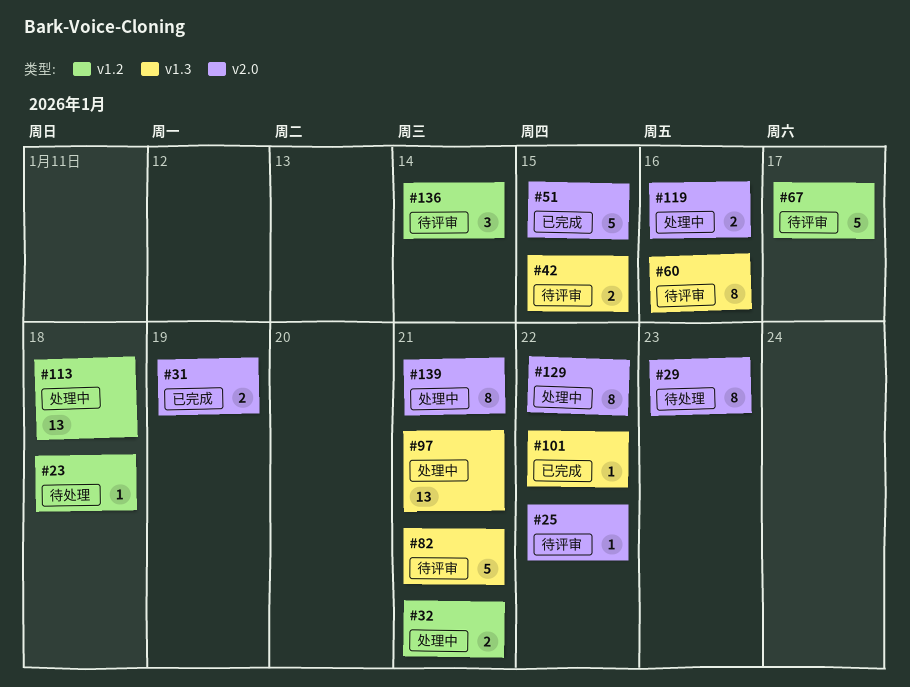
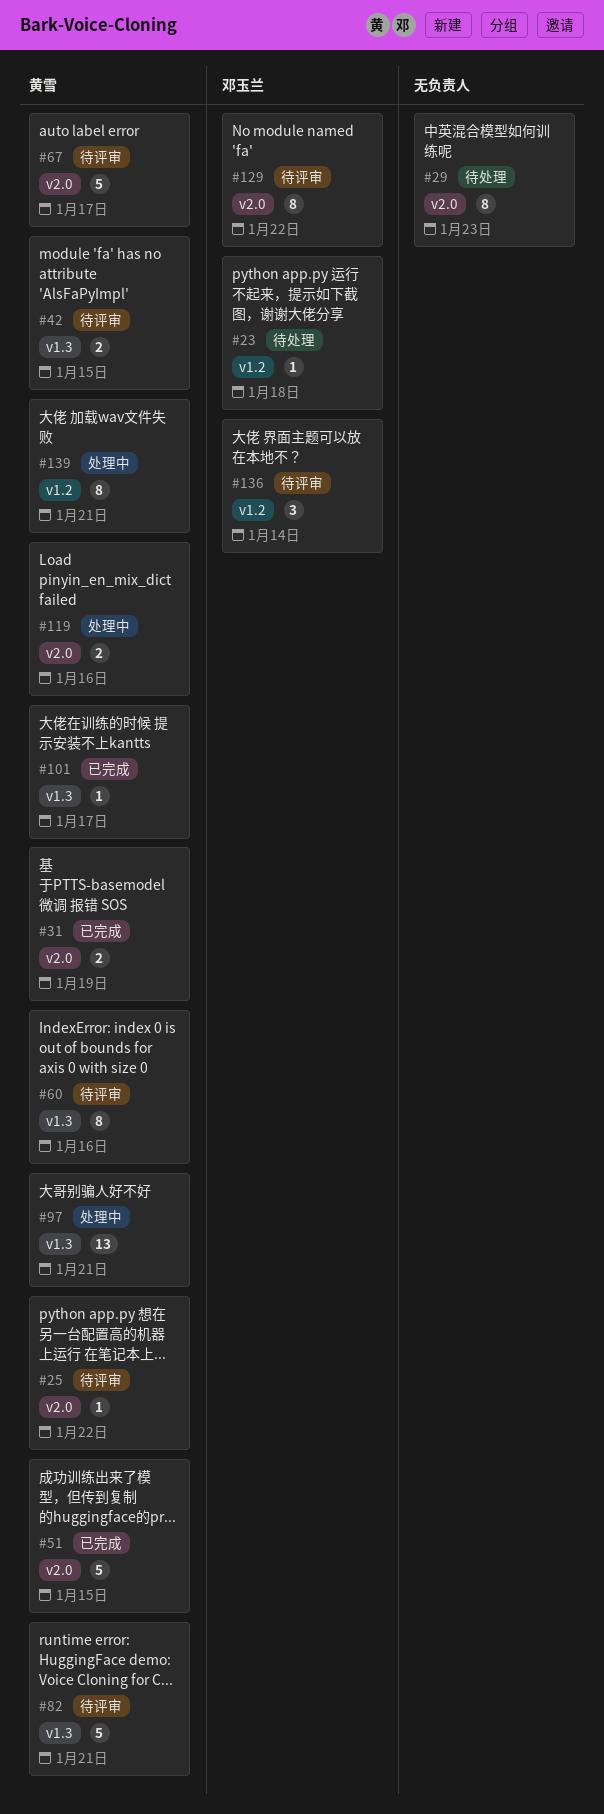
#32: present -> none
#67, label: v1.2 -> v2.0
#101, due: Jan 22 -> Jan 17
#113: present -> none
#129, status: 处理中 -> 待评审
#139, label: v2.0 -> v1.2

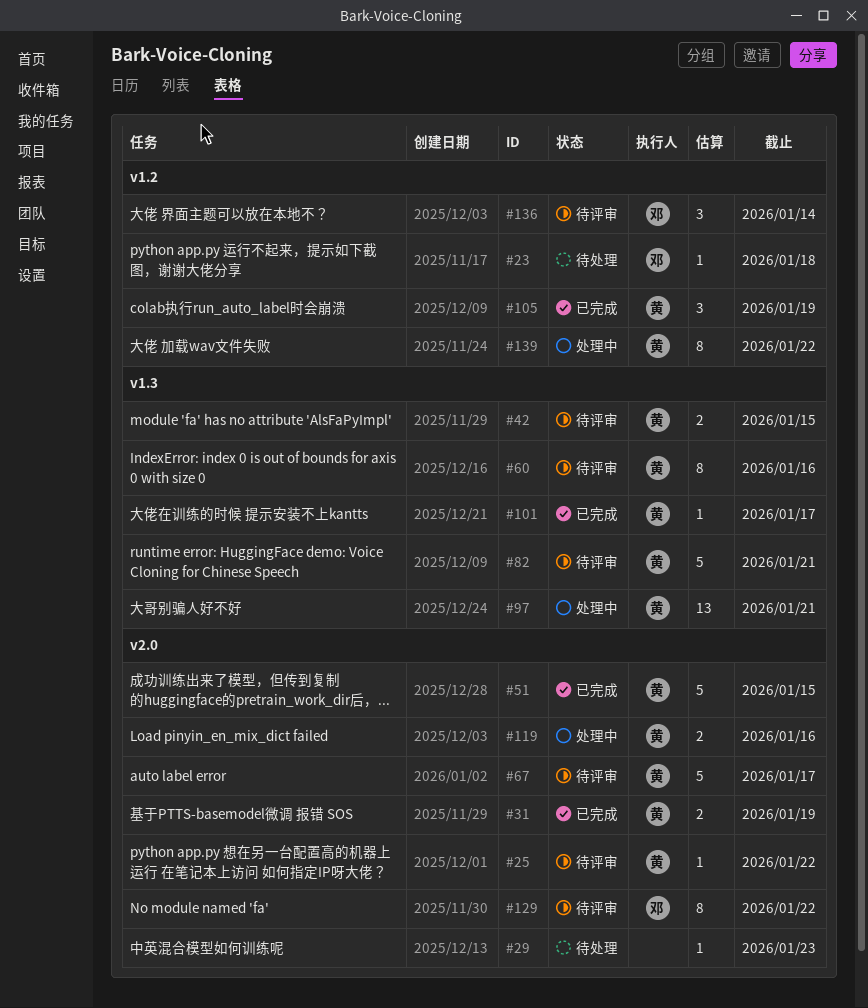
#29, estimate: 8 -> 1
#105: none -> present
#139, due: Jan 21 -> Jan 22

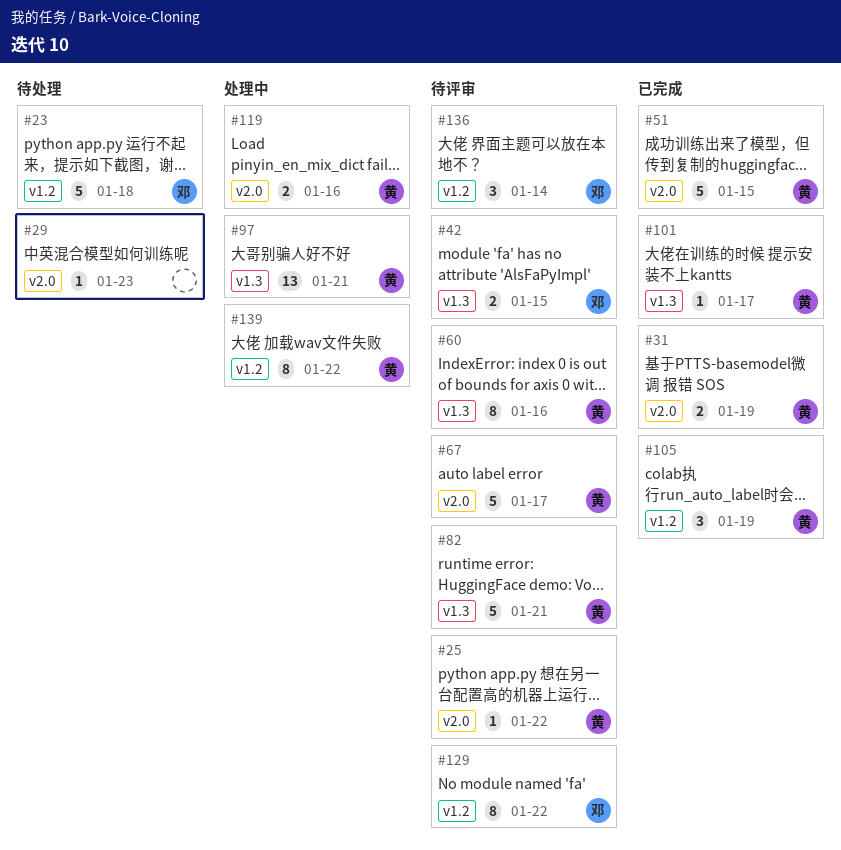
#23, estimate: 1 -> 5
#42, owner: 黄 -> 邓
#129, label: v2.0 -> v1.2

